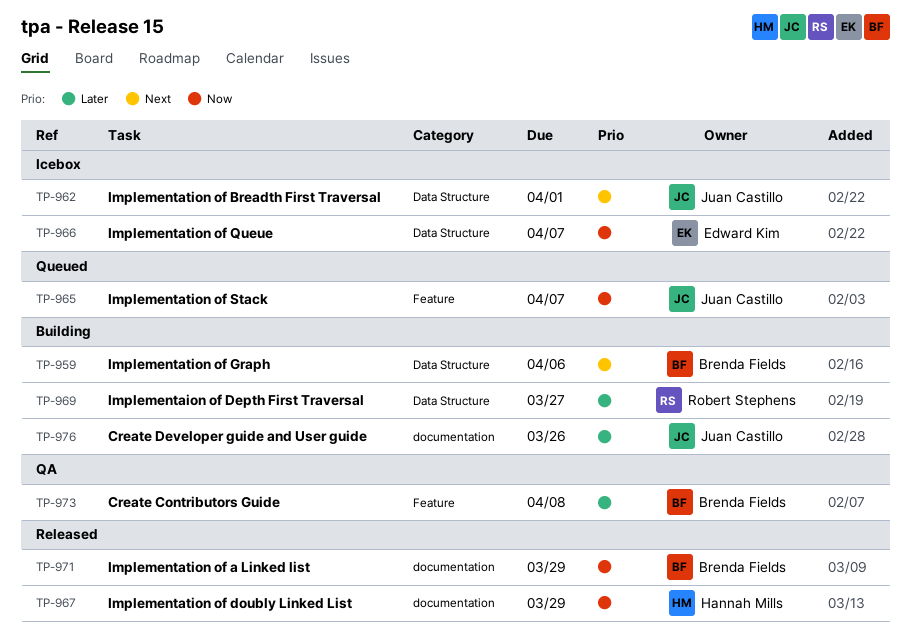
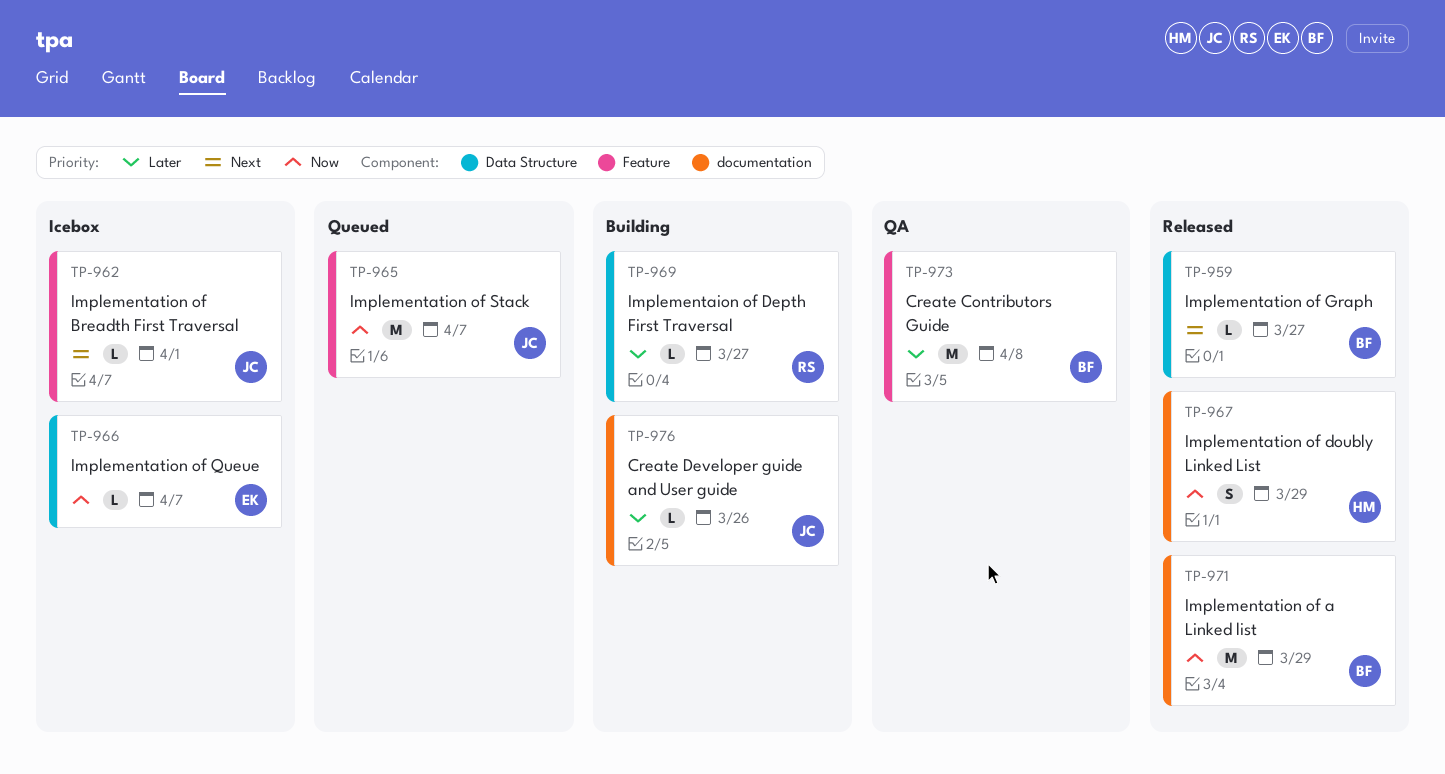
TP-959, status: Building -> Released
TP-959, due: Apr 6 -> Mar 27
TP-962, label: Data Structure -> Feature

